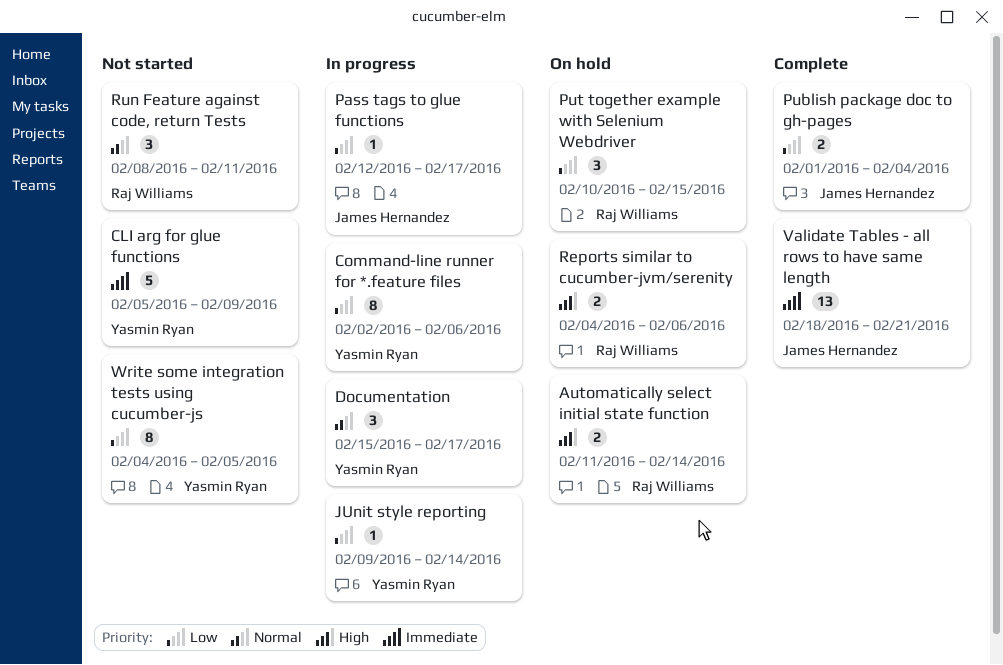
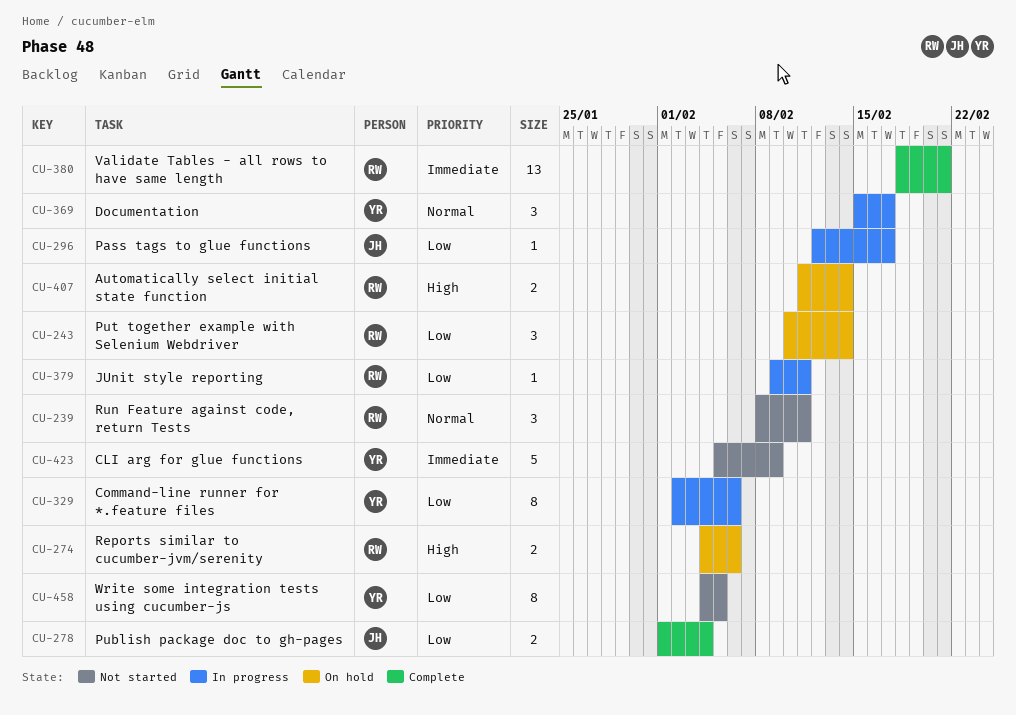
JUnit style reporting, owner: Yasmin Ryan -> Raj Williams
JUnit style reporting, due: Feb 14 -> Feb 11
Put together example with Selenium Webdriver, due: Feb 15 -> Feb 14
Validate Tables - all rows to have same length, owner: James Hernandez -> Raj Williams

